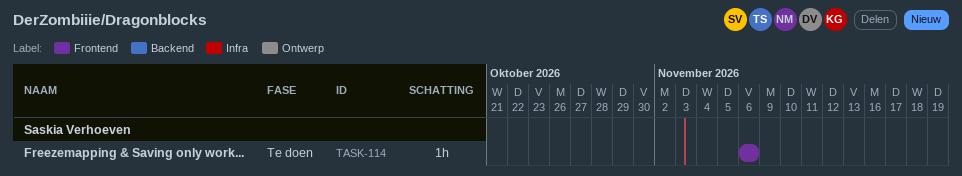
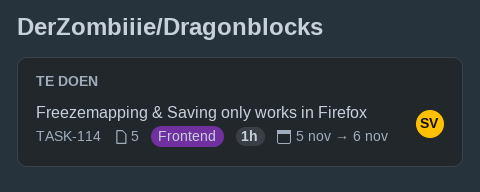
TASK-114, start: Nov 6 -> Nov 5

